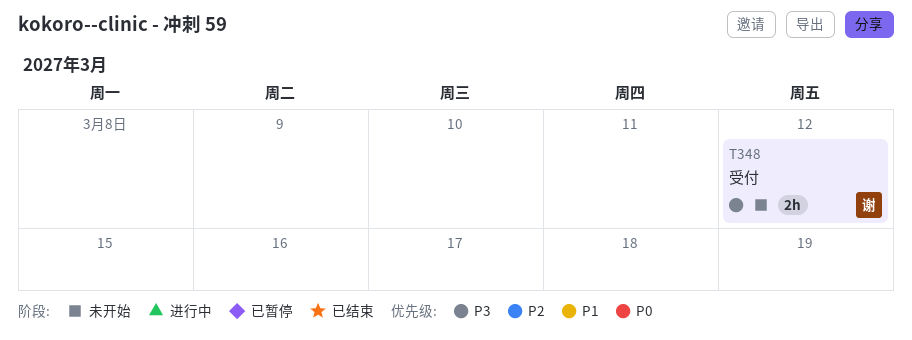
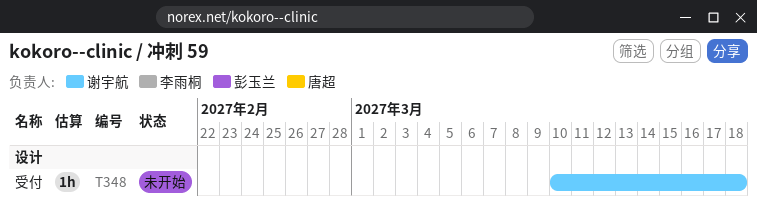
T348, estimate: 2h -> 1h
T348, due: Mar 12 -> Mar 18

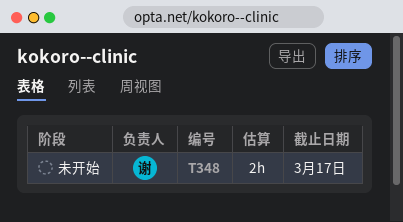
T348, estimate: 1h -> 2h
T348, due: Mar 18 -> Mar 17

